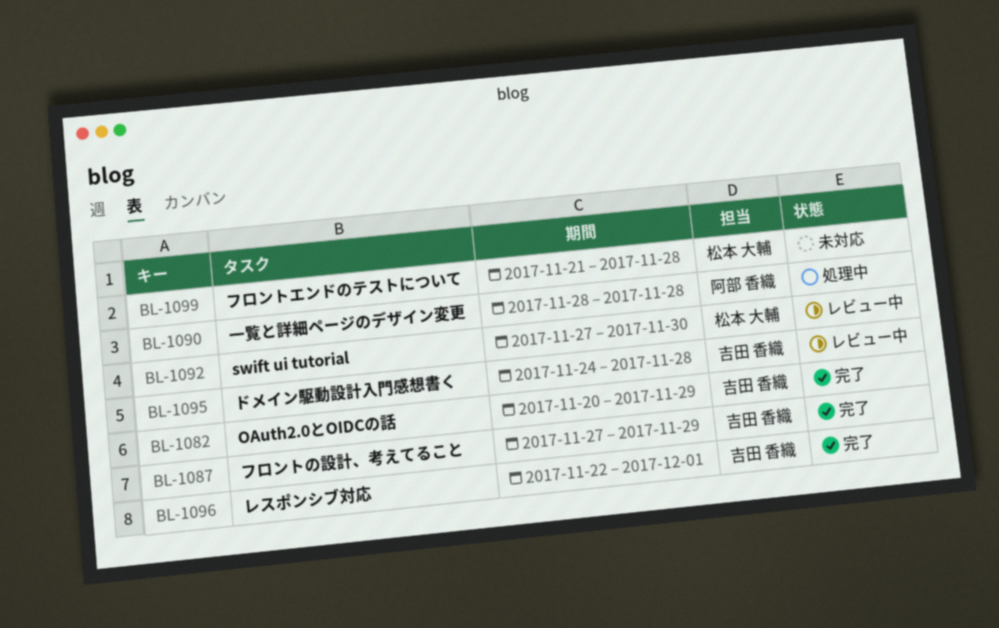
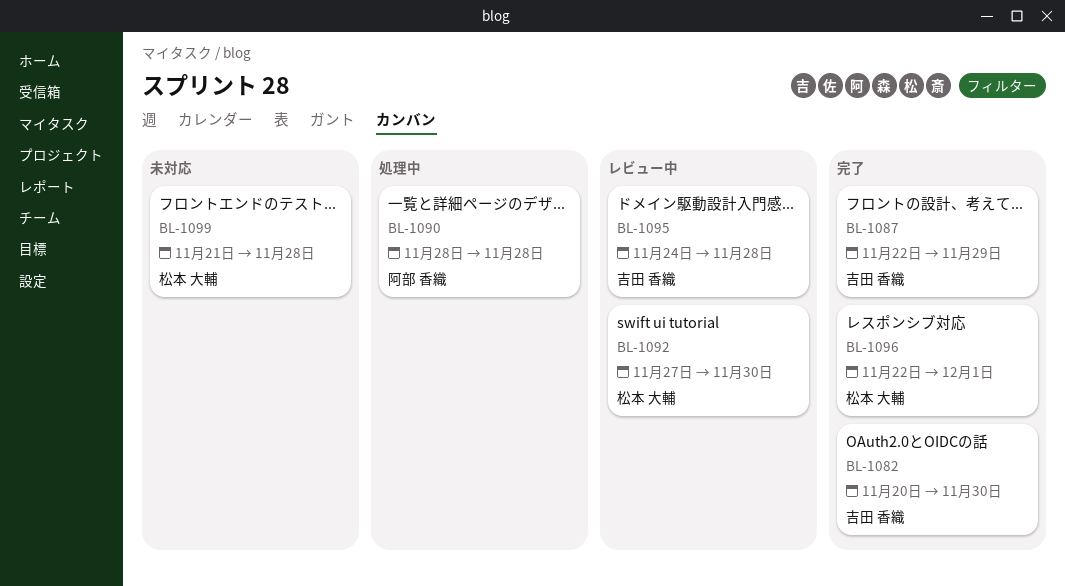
BL-1082, due: Nov 29 -> Nov 30
BL-1087, start: Nov 27 -> Nov 22
BL-1096, owner: 吉田 香織 -> 松本 大輔

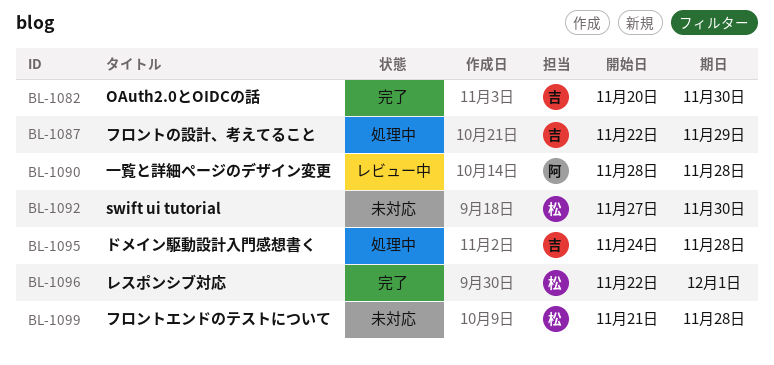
BL-1087, status: 完了 -> 処理中
BL-1090, status: 処理中 -> レビュー中
BL-1092, status: レビュー中 -> 未対応
BL-1095, status: レビュー中 -> 処理中

